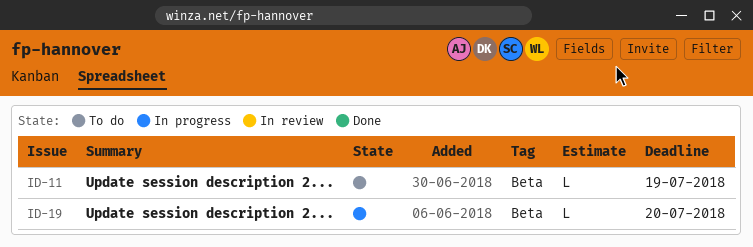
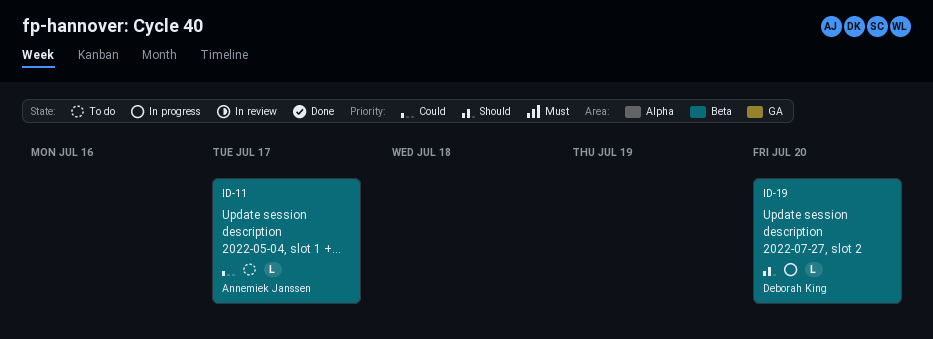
ID-11, due: Jul 19 -> Jul 17

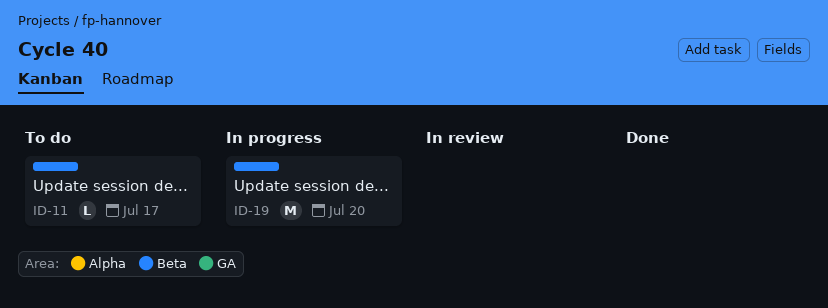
ID-19, estimate: L -> M

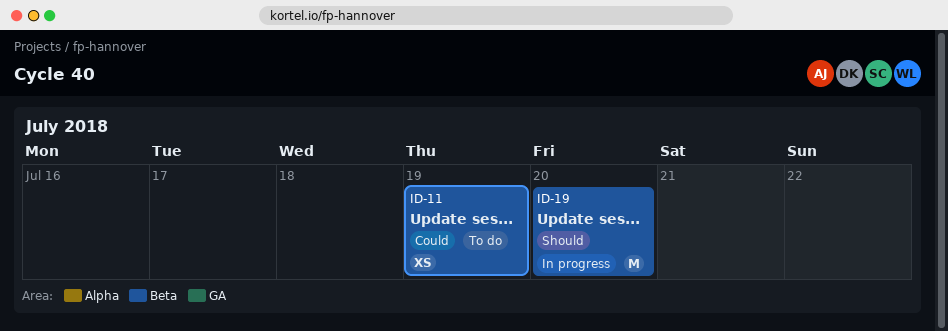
ID-11, estimate: L -> XS
ID-11, due: Jul 17 -> Jul 19

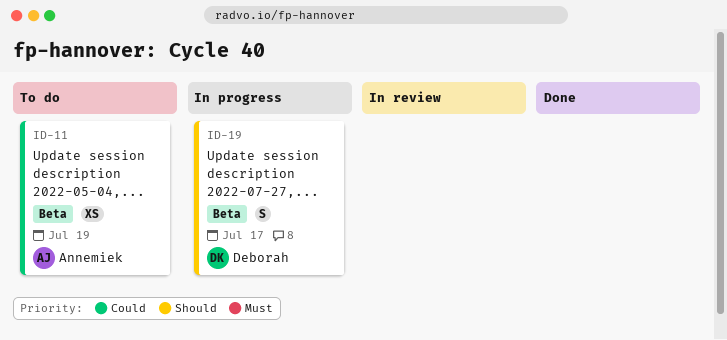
ID-19, estimate: M -> S
ID-19, due: Jul 20 -> Jul 17

